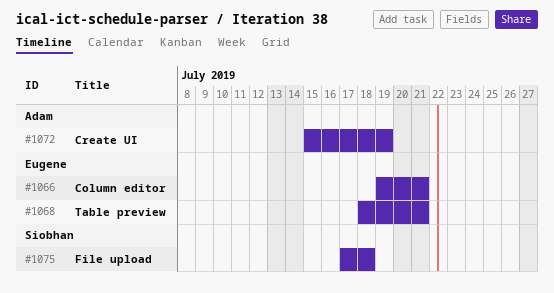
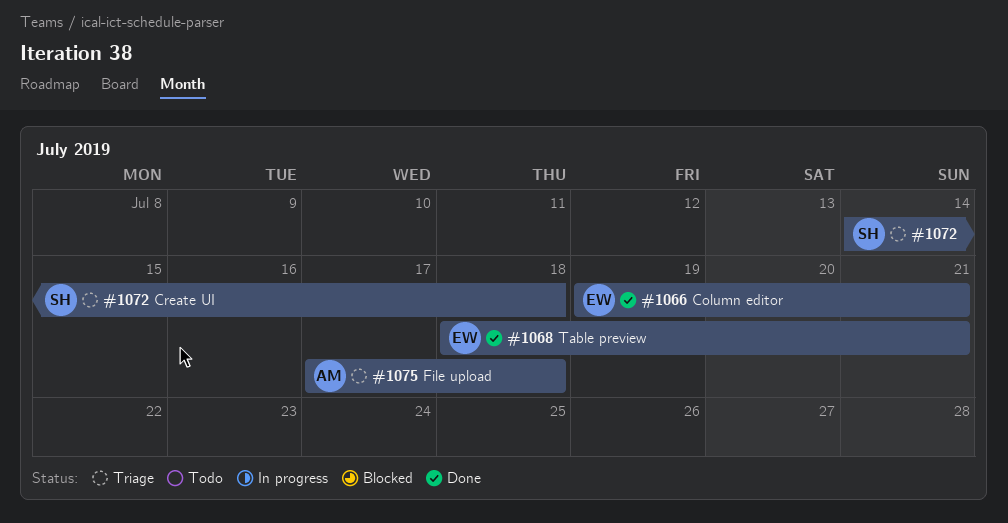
#1072, owner: Adam -> Siobhan
#1072, start: Jul 15 -> Jul 14
#1072, due: Jul 19 -> Jul 18
#1075, owner: Siobhan -> Adam

